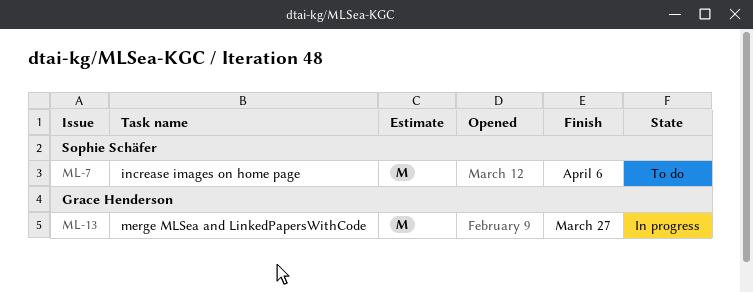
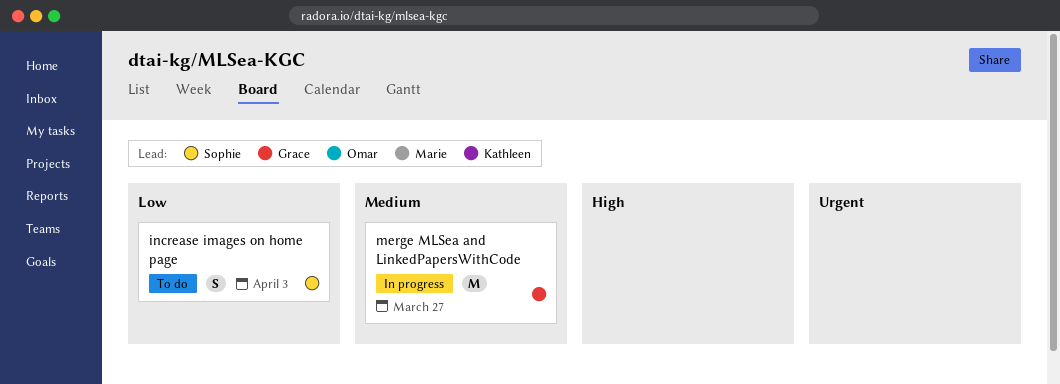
increase images on home page, estimate: M -> S
increase images on home page, due: Apr 6 -> Apr 3

